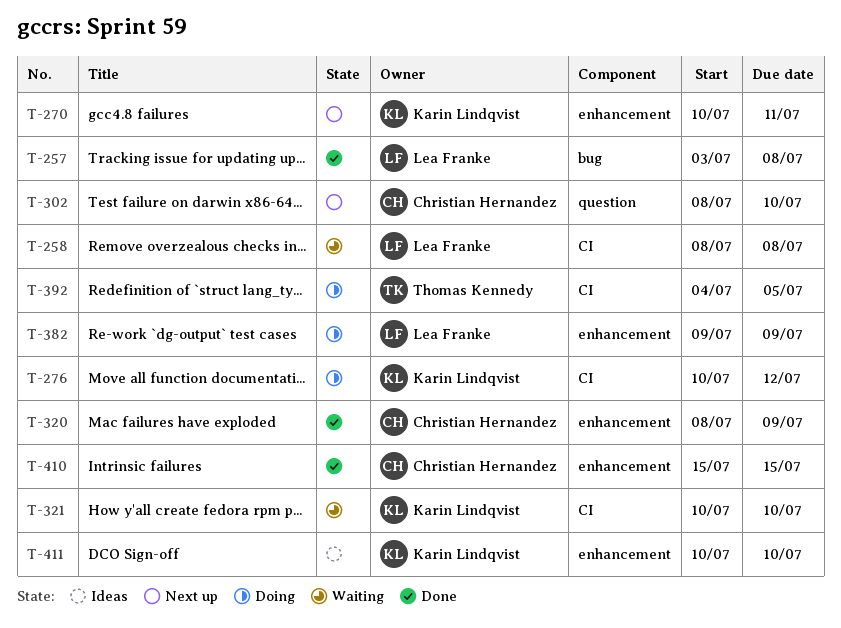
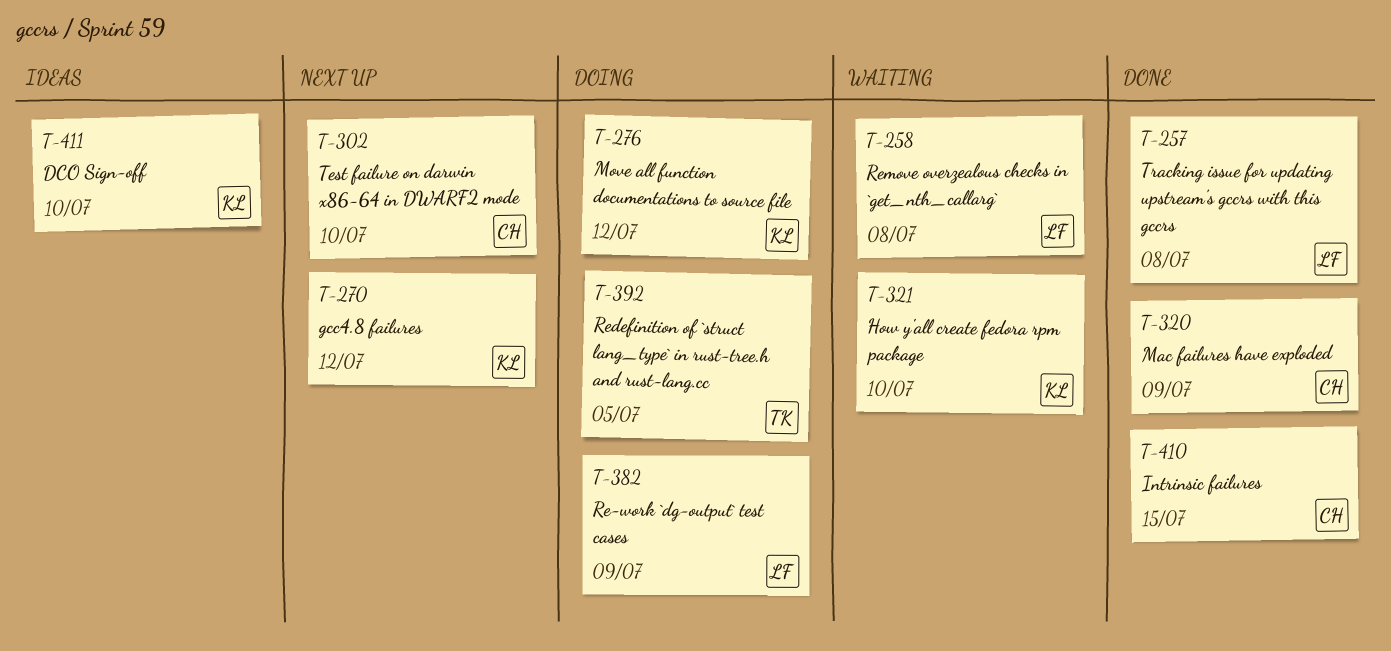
T-270, due: Jul 11 -> Jul 12

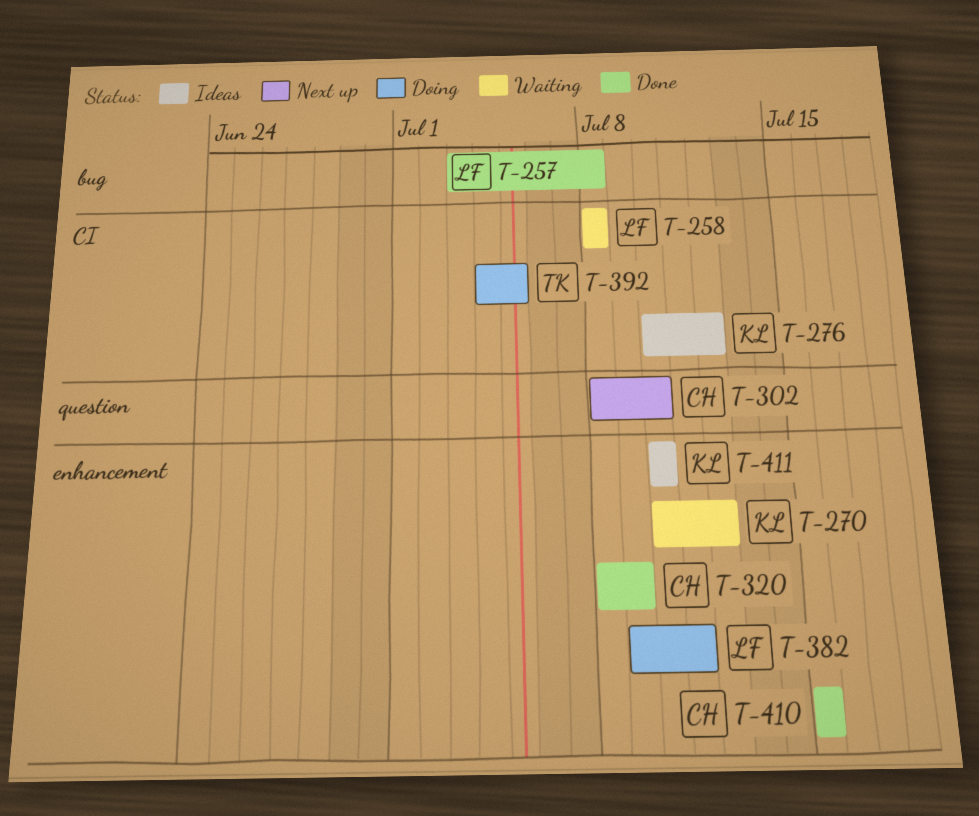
T-270, status: Next up -> Waiting
T-276, status: Doing -> Ideas
T-321: present -> none
T-382, due: Jul 9 -> Jul 11

